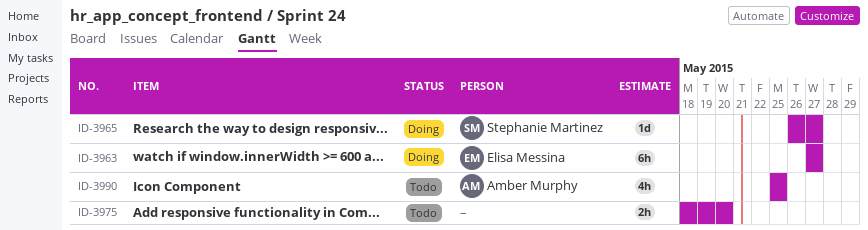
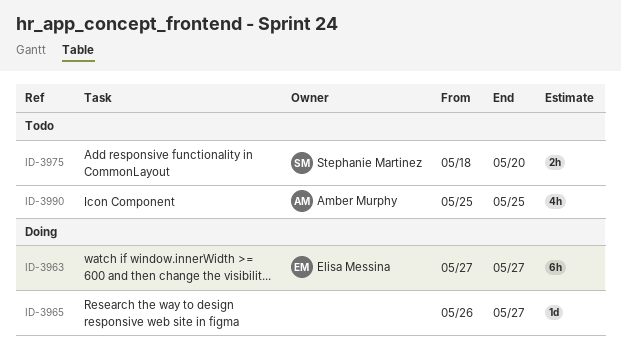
ID-3965, owner: Stephanie Martinez -> none
ID-3975, owner: none -> Stephanie Martinez

